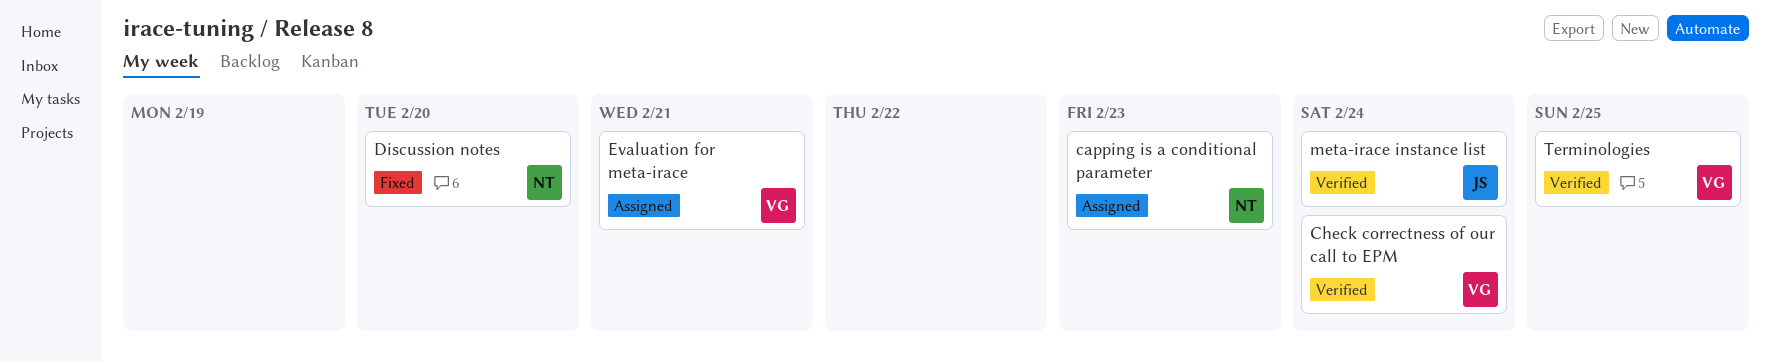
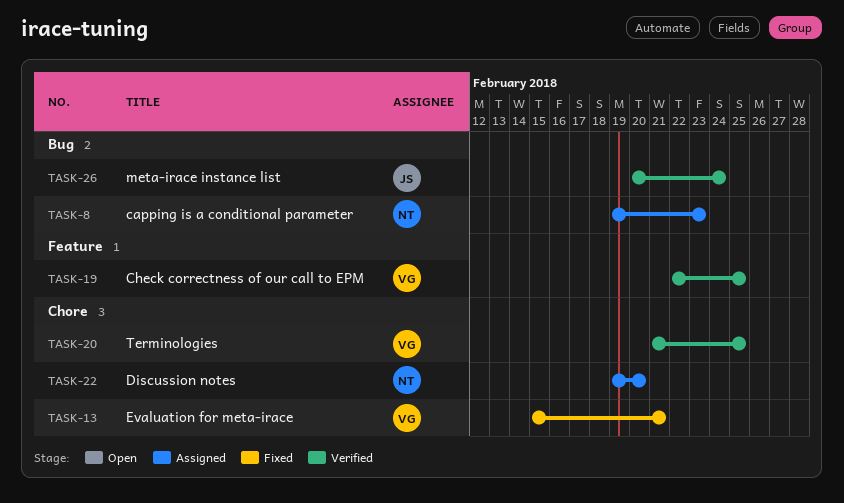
Check correctness of our call to EPM, due: Feb 24 -> Feb 25
Discussion notes, status: Fixed -> Assigned
Evaluation for meta-irace, status: Assigned -> Fixed

